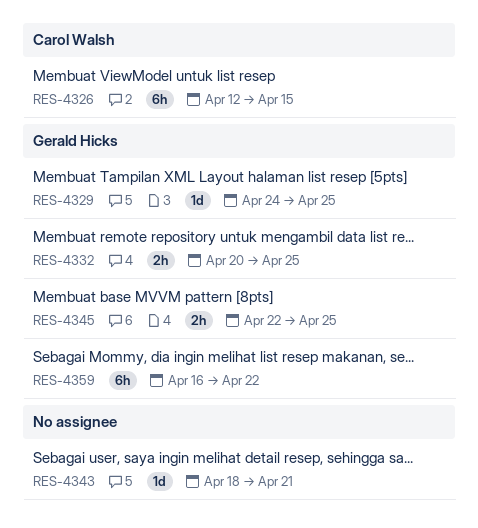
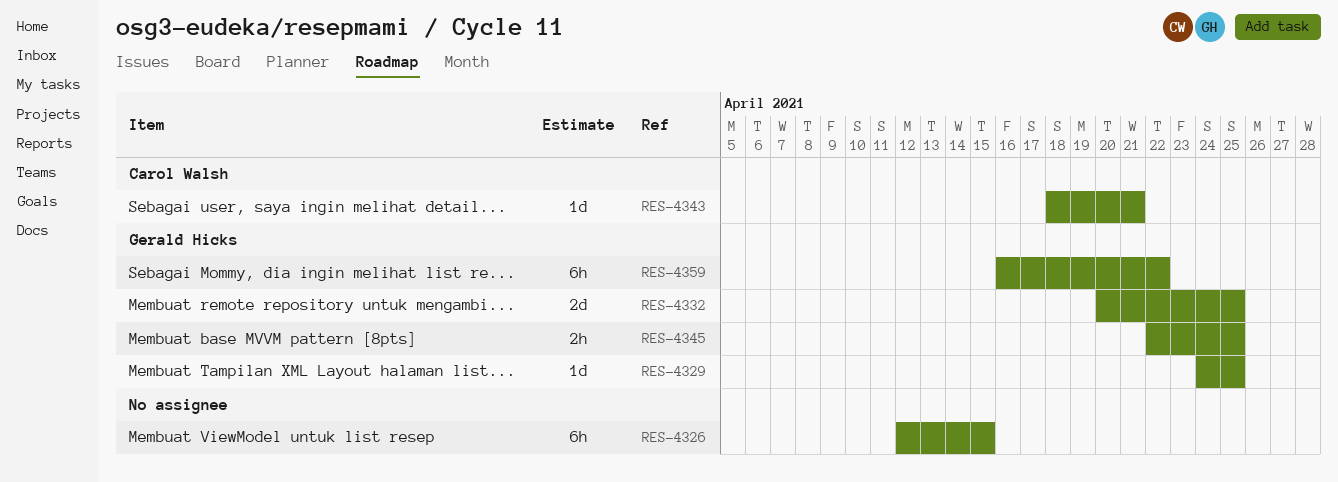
RES-4326, owner: Carol Walsh -> none
RES-4332, estimate: 2h -> 2d
RES-4343, owner: none -> Carol Walsh

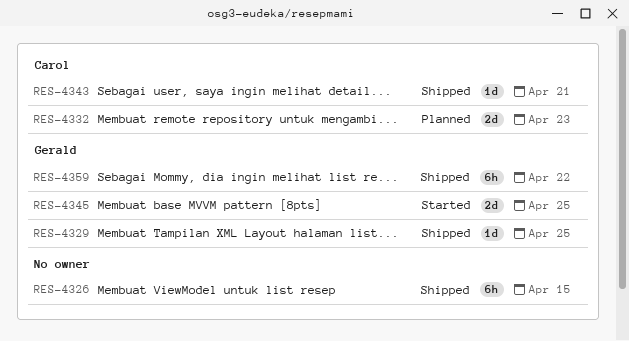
RES-4332, owner: Gerald Hicks -> Carol Walsh
RES-4332, due: Apr 25 -> Apr 23
RES-4345, estimate: 2h -> 2d

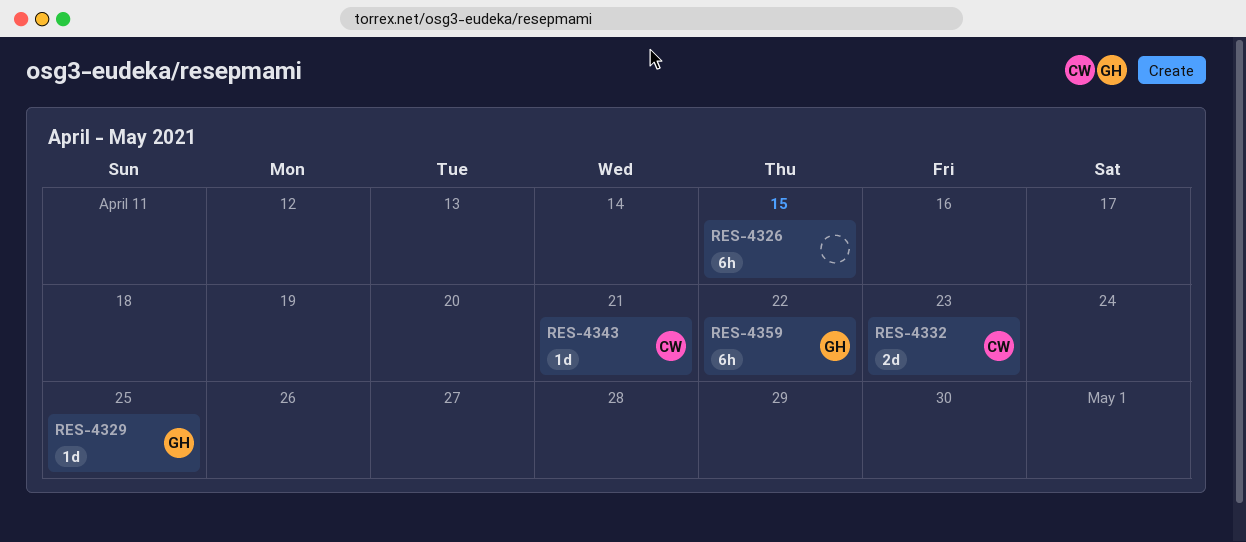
RES-4345: present -> none

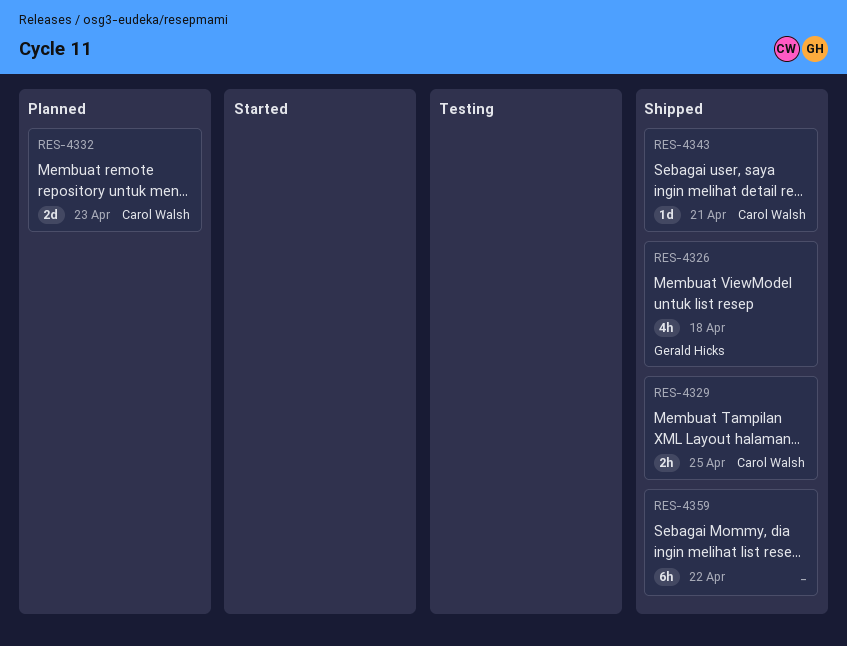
RES-4326, owner: none -> Gerald Hicks
RES-4326, estimate: 6h -> 4h
RES-4326, due: Apr 15 -> Apr 18
RES-4329, owner: Gerald Hicks -> Carol Walsh
RES-4329, estimate: 1d -> 2h
RES-4359, owner: Gerald Hicks -> none

